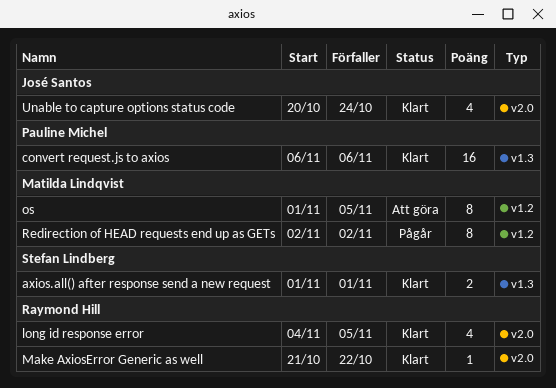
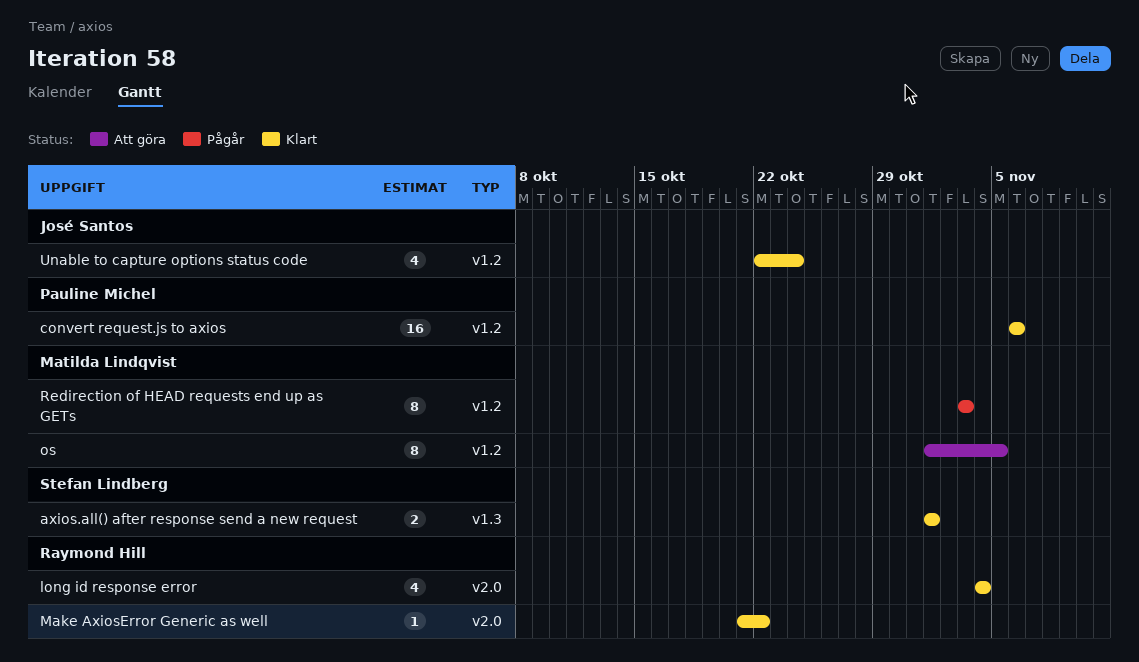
convert request.js to axios, label: v1.3 -> v1.2
long id response error, due: Nov 5 -> Nov 4
Redirection of HEAD requests end up as GETs, start: Nov 2 -> Nov 3
Redirection of HEAD requests end up as GETs, due: Nov 2 -> Nov 3
Unable to capture options status code, label: v2.0 -> v1.2
Unable to capture options status code, start: Oct 20 -> Oct 22

